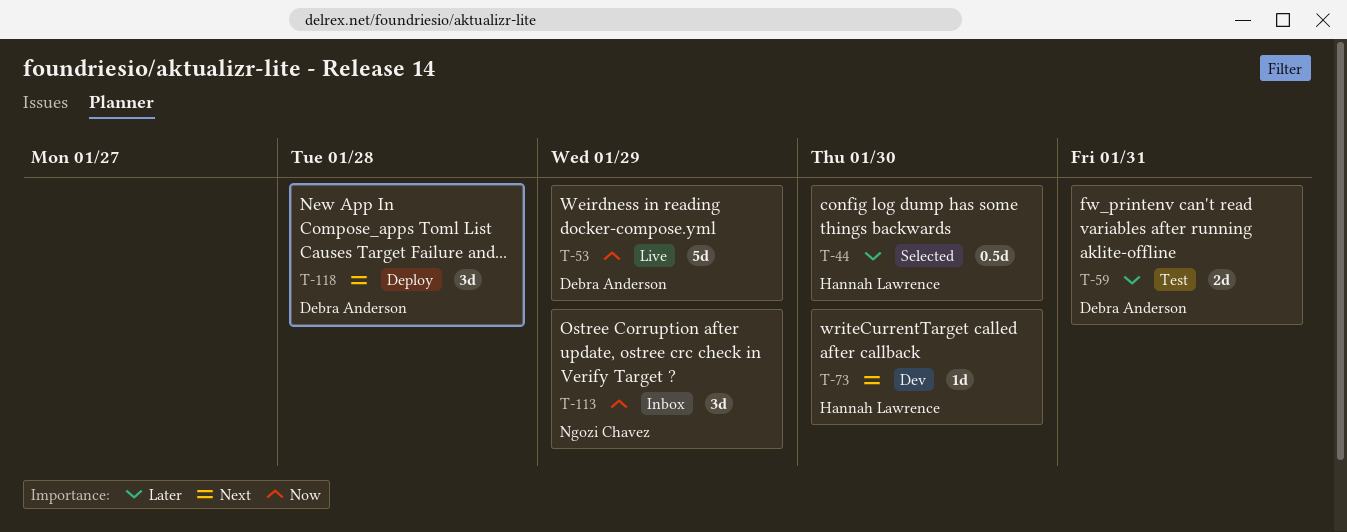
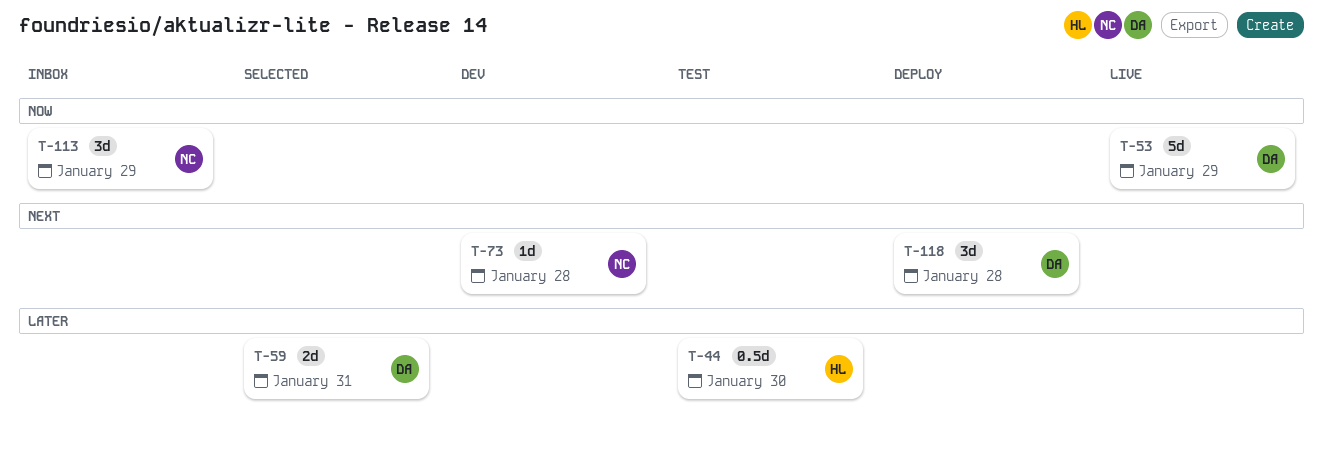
T-44, status: Selected -> Test
T-59, status: Test -> Selected
T-73, owner: Hannah Lawrence -> Ngozi Chavez
T-73, due: Jan 30 -> Jan 28

